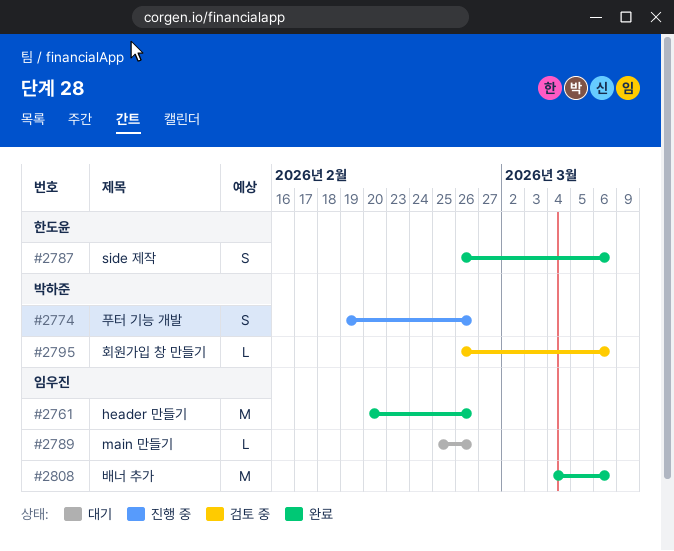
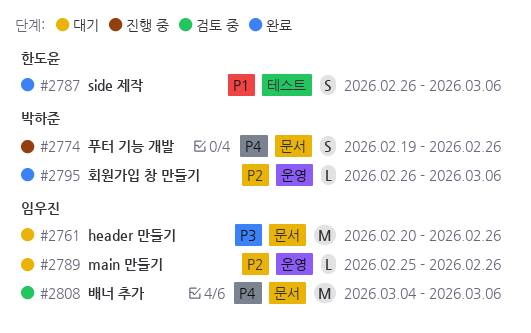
#2761, status: 완료 -> 대기
#2795, status: 검토 중 -> 완료
#2808, status: 완료 -> 검토 중

